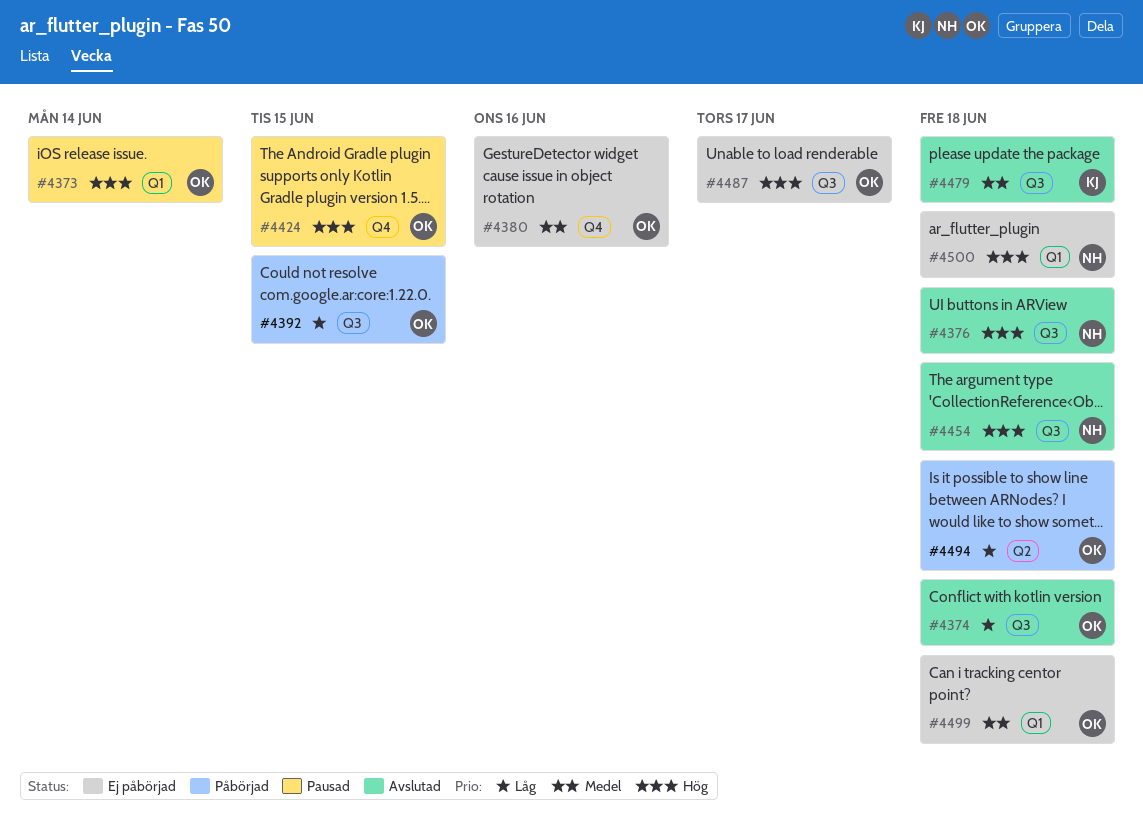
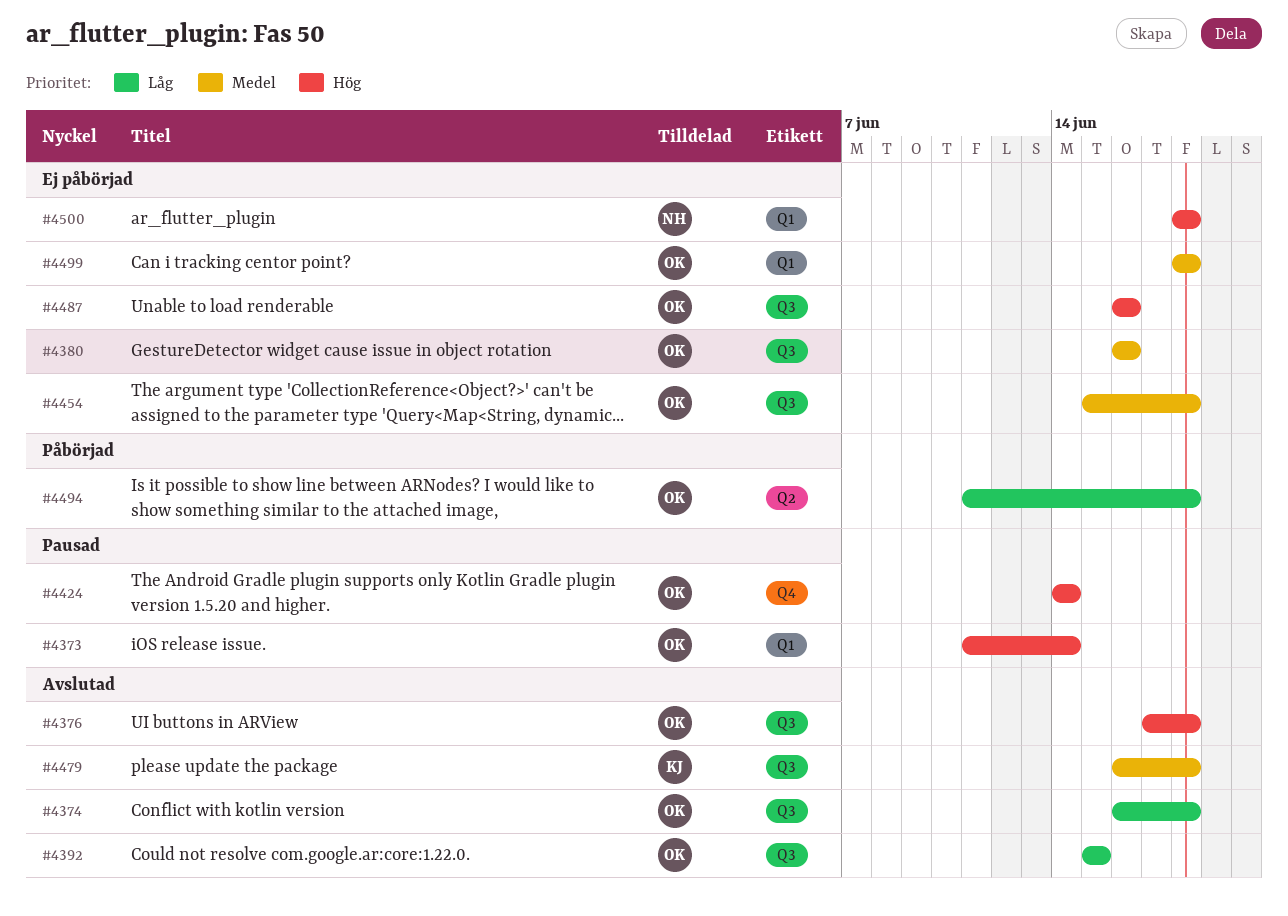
#4376, owner: NH -> OK
#4380, label: Q4 -> Q3
#4392, status: Påbörjad -> Avslutad
#4424, due: Jun 15 -> Jun 14
#4454, status: Avslutad -> Ej påbörjad
#4454, owner: NH -> OK
#4454, priority: Hög -> Medel
#4487, due: Jun 17 -> Jun 16

